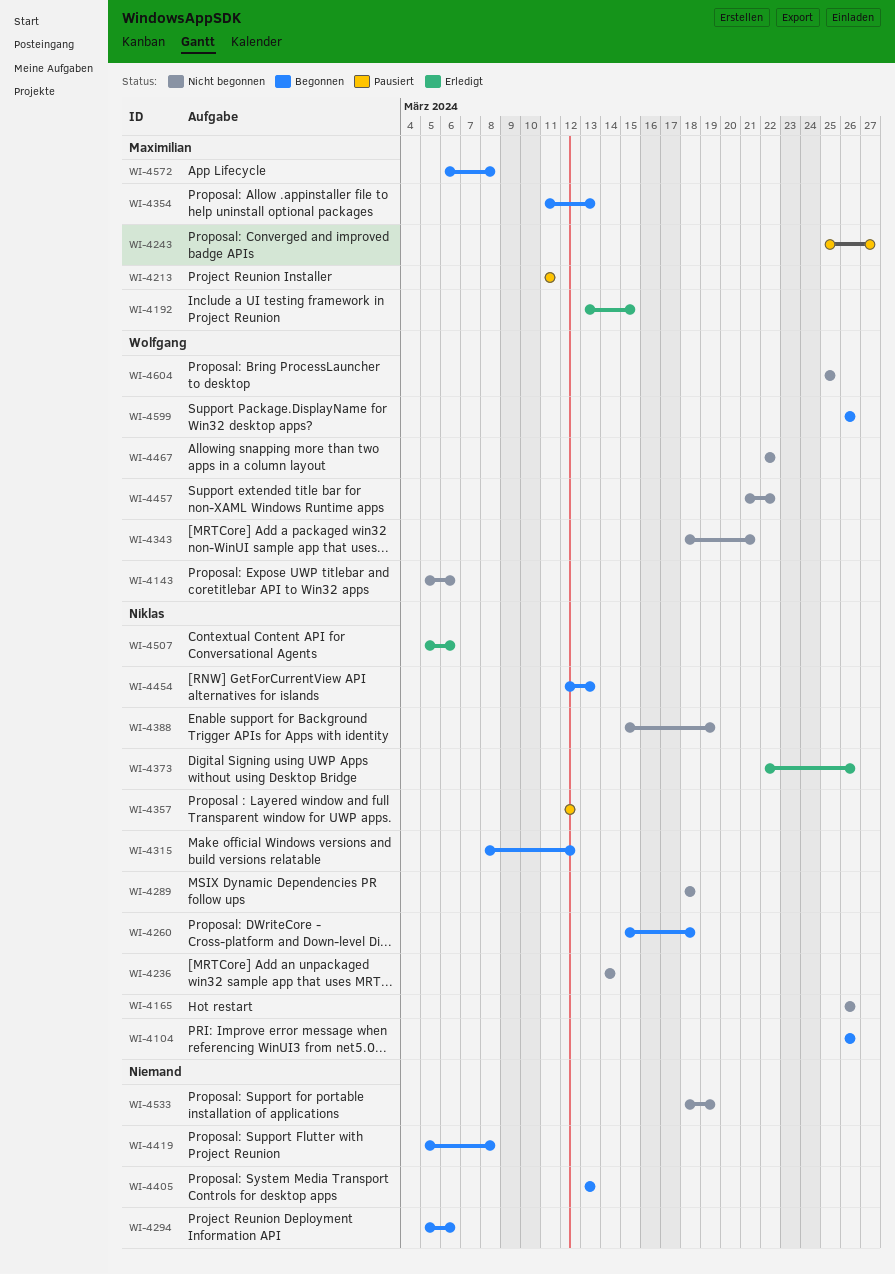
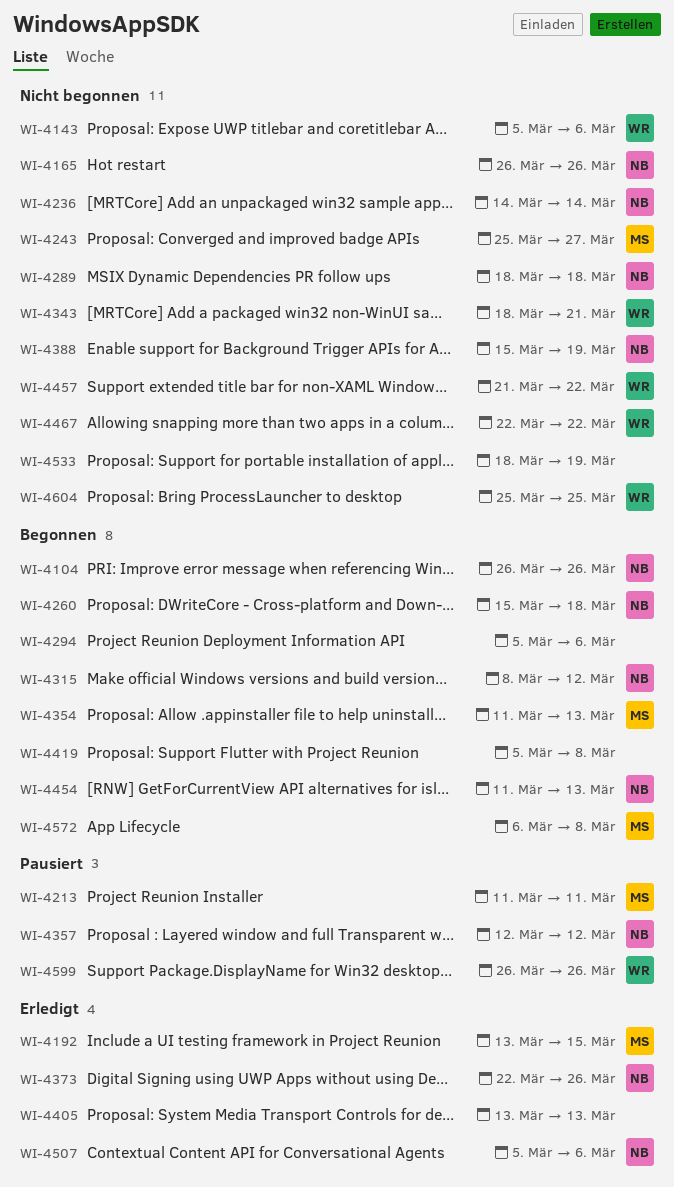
WI-4243, status: Pausiert -> Nicht begonnen
WI-4405, status: Begonnen -> Erledigt
WI-4454, start: Mar 12 -> Mar 11
WI-4599, status: Begonnen -> Pausiert

